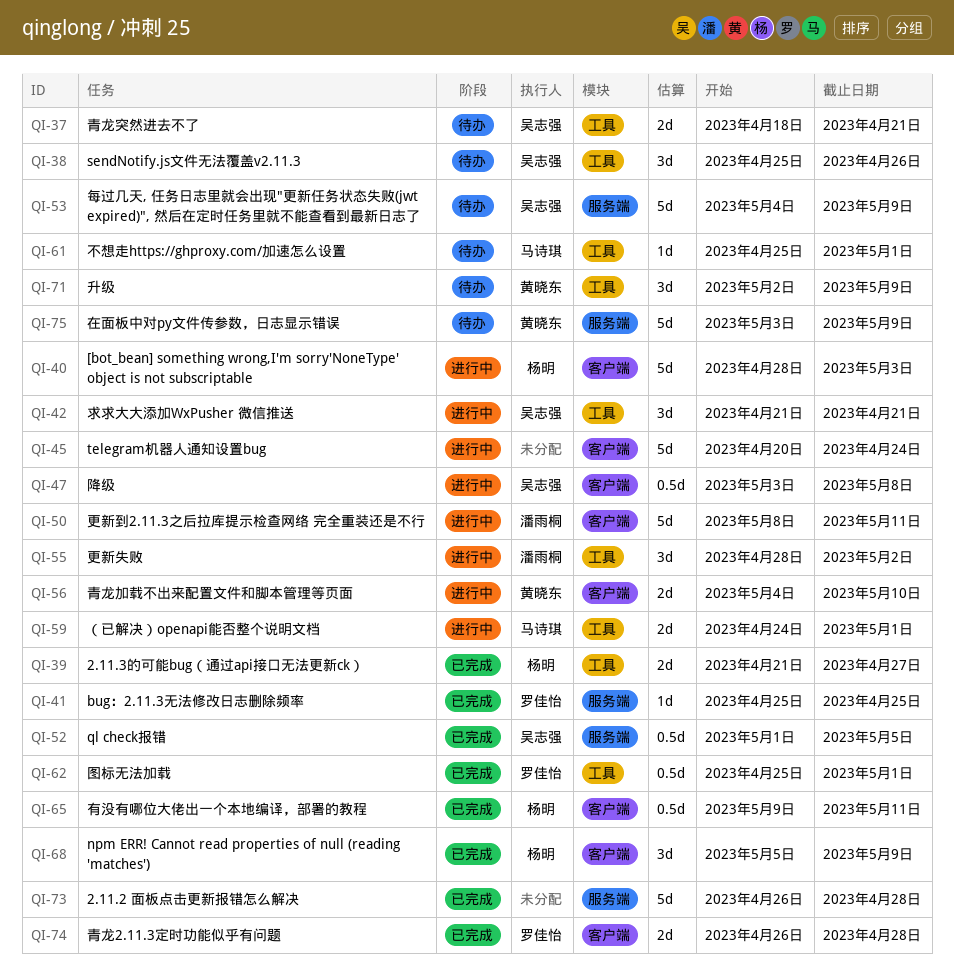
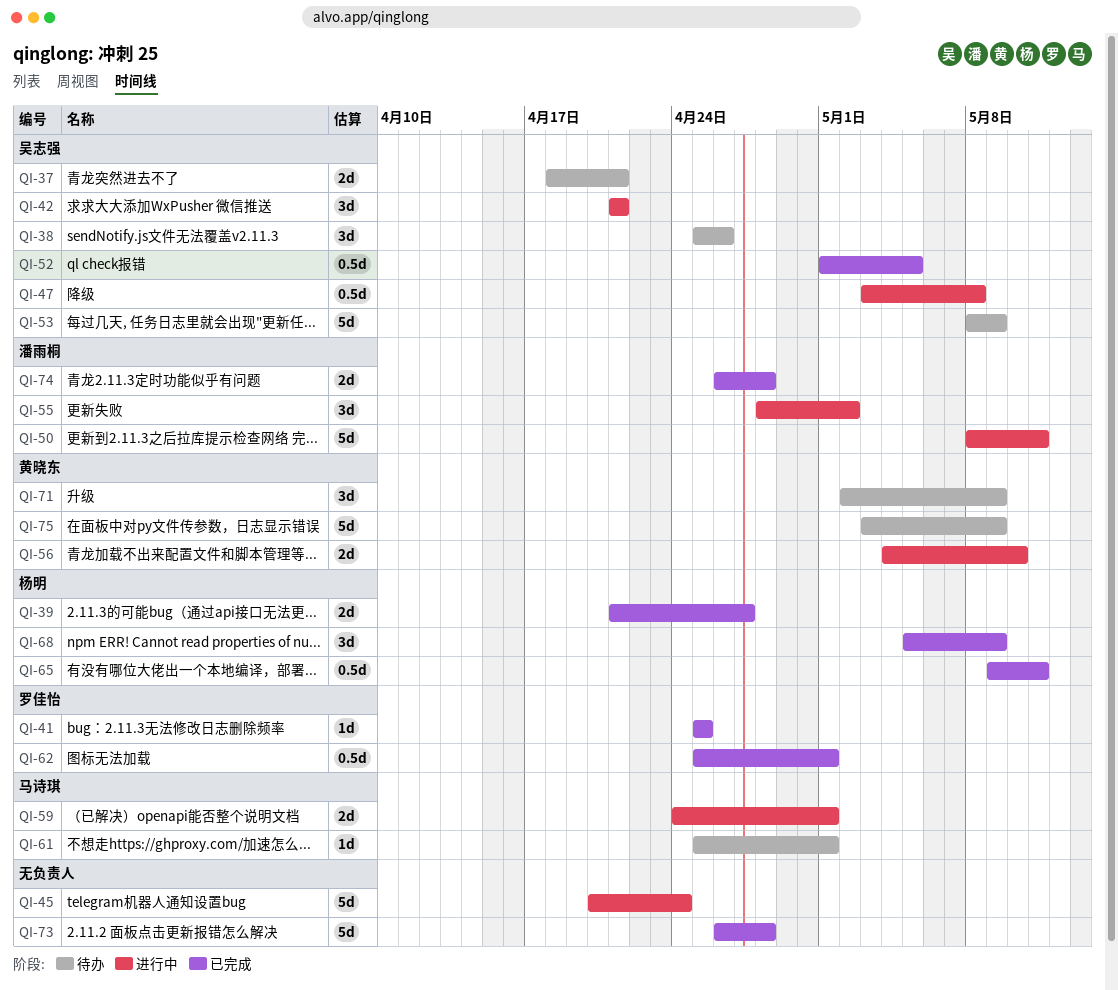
QI-40: present -> none
QI-53, start: May 4 -> May 8
QI-74, owner: 罗佳怡 -> 潘雨桐

